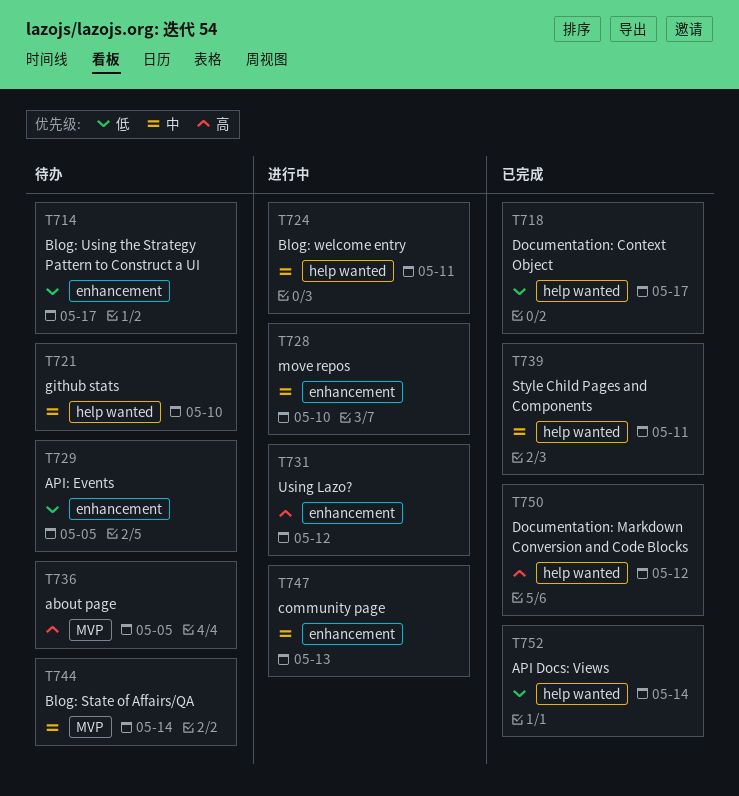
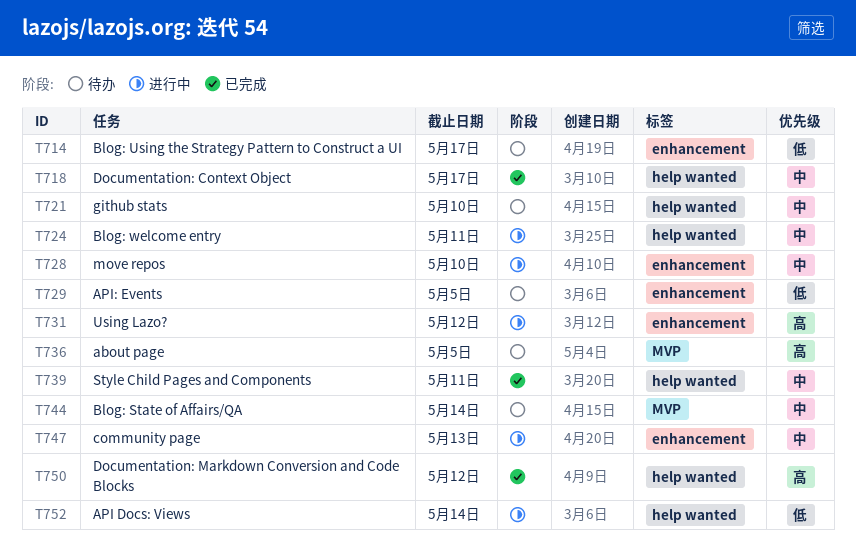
T718, priority: 低 -> 中
T752, status: 已完成 -> 进行中

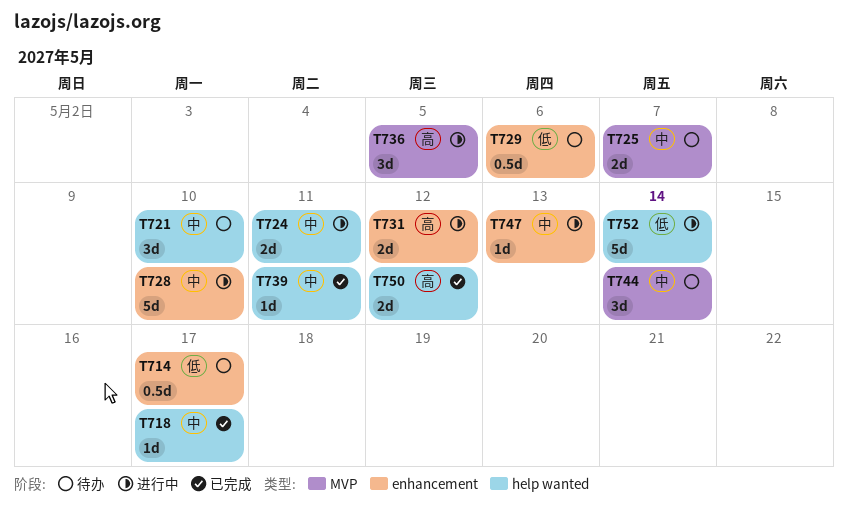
T725: none -> present
T729, due: May 5 -> May 6
T736, status: 待办 -> 进行中

